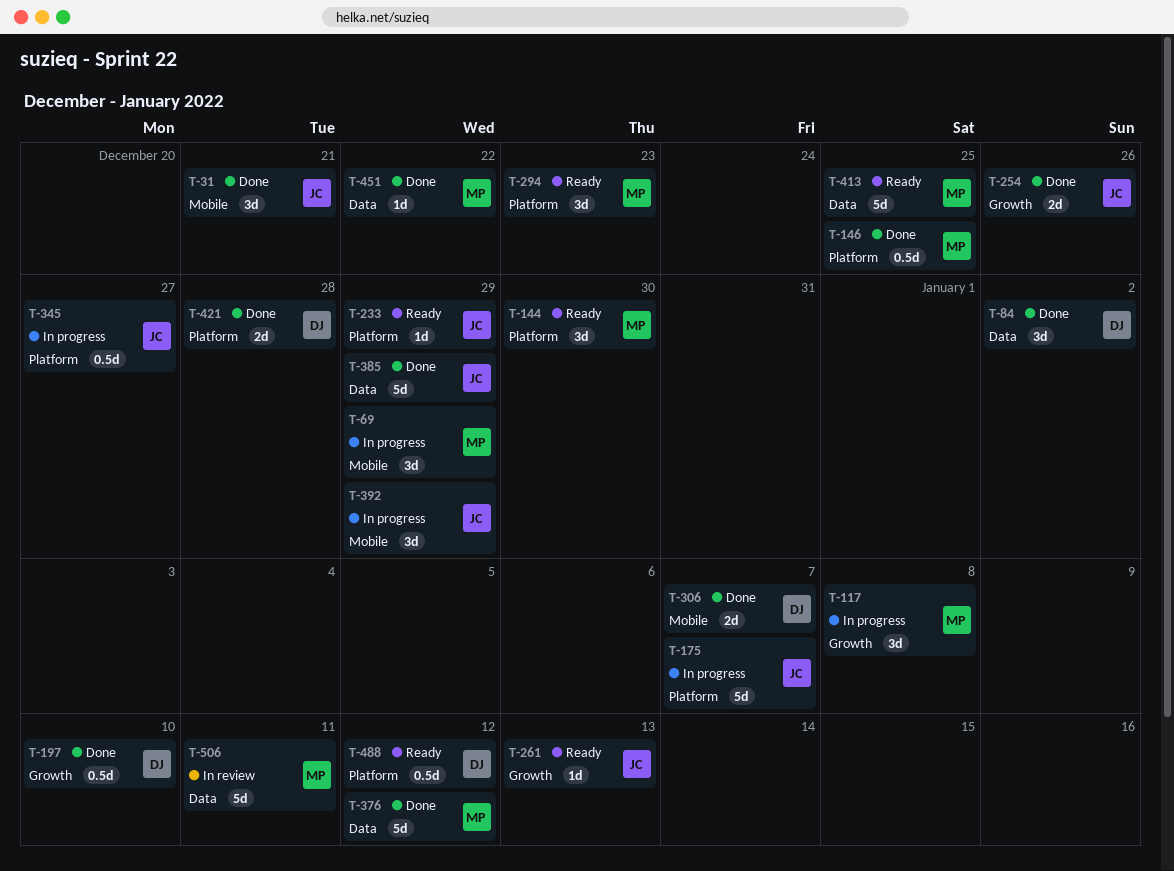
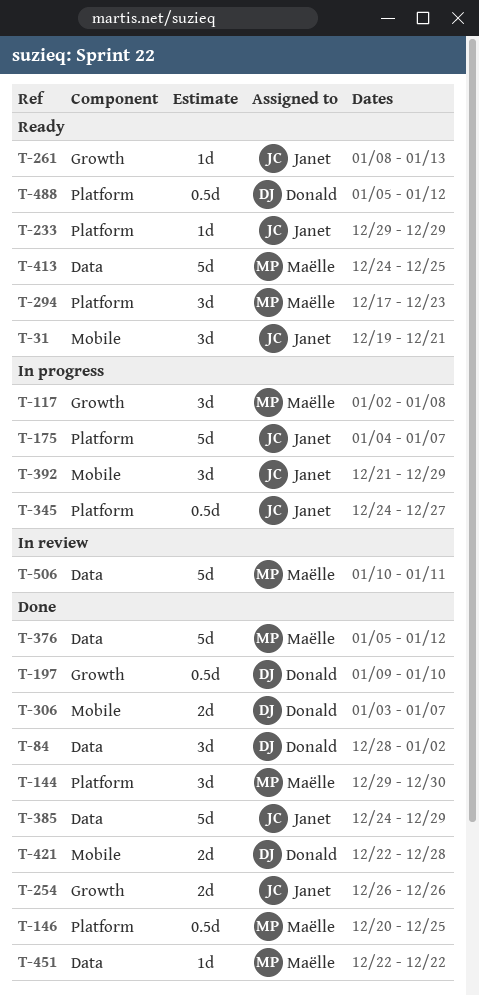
T-31, status: Done -> Ready
T-69: present -> none
T-144, status: Ready -> Done
T-421, label: Platform -> Mobile

